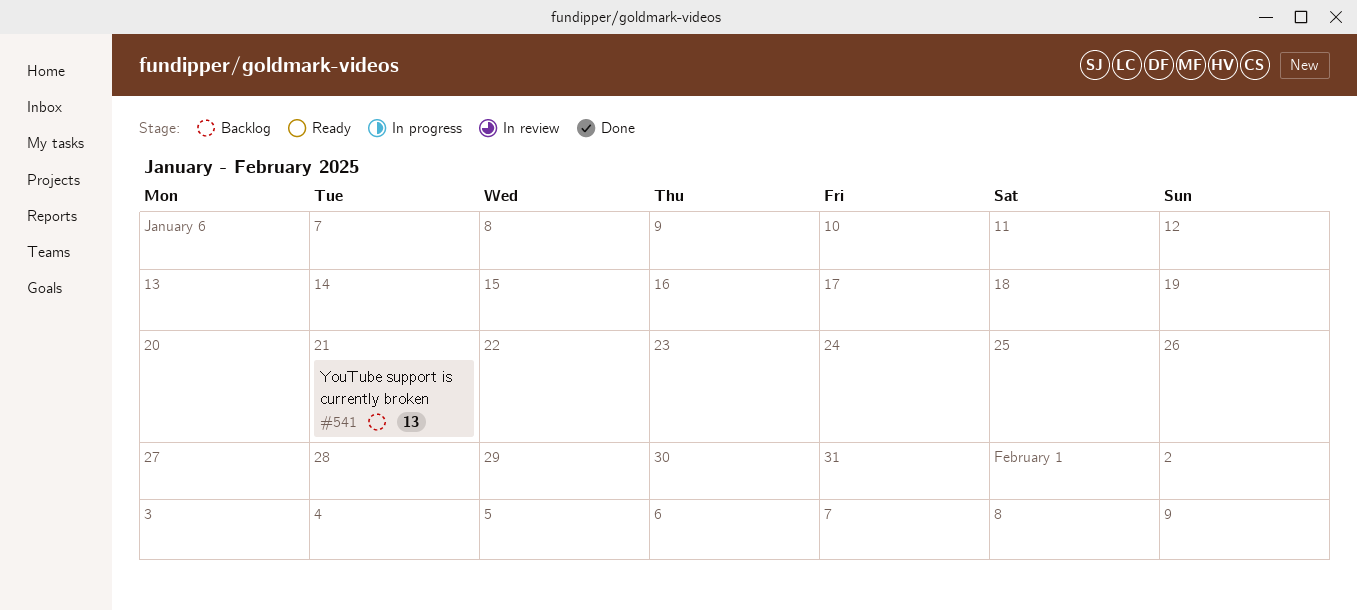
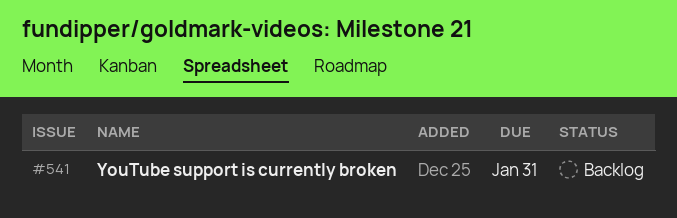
#541, due: Jan 21 -> Jan 31

